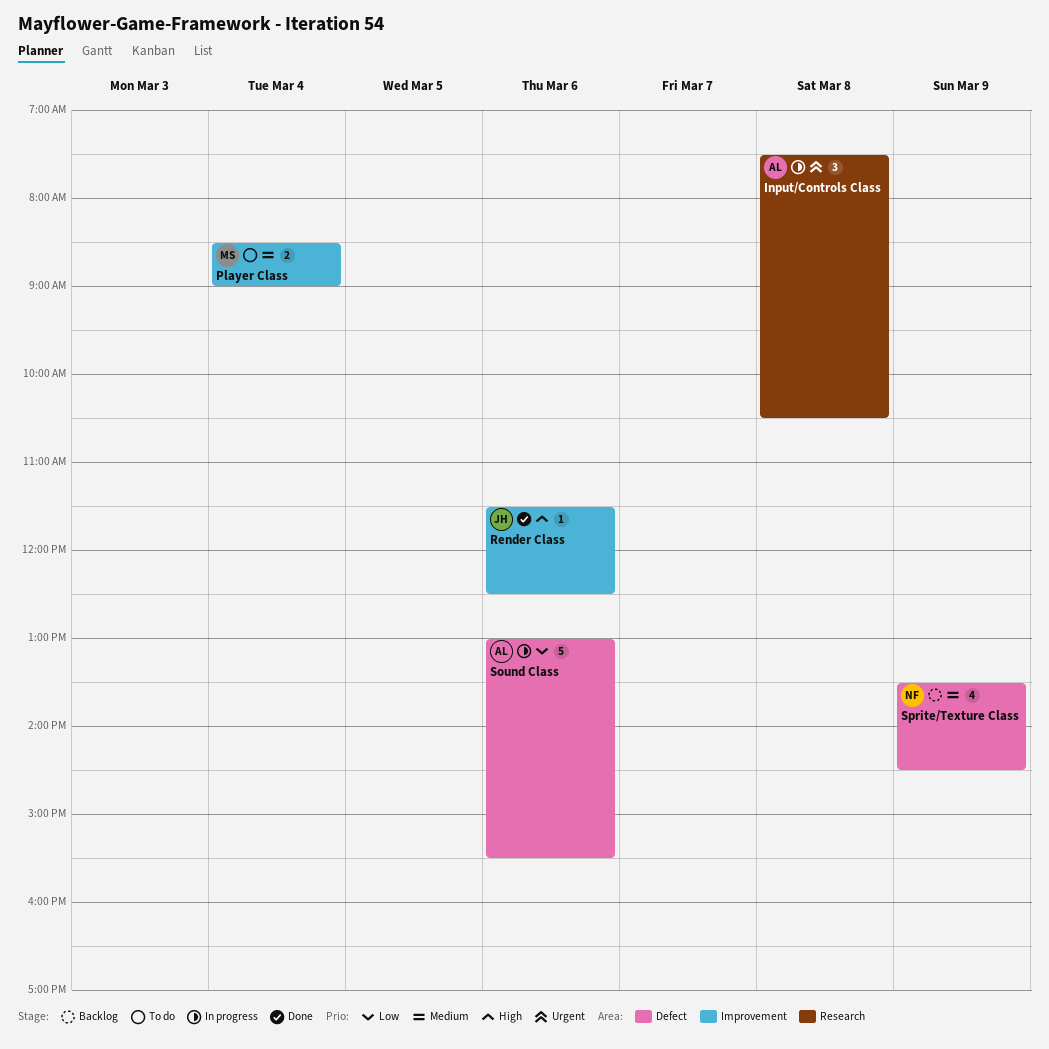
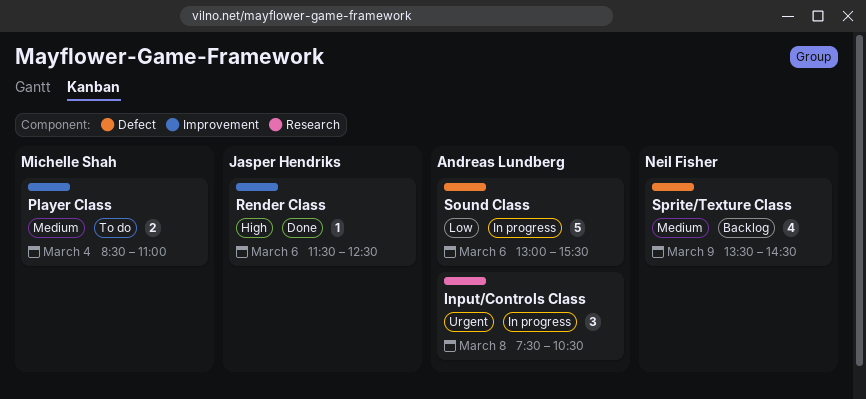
Player Class, ends: 09:00 -> 11:00

